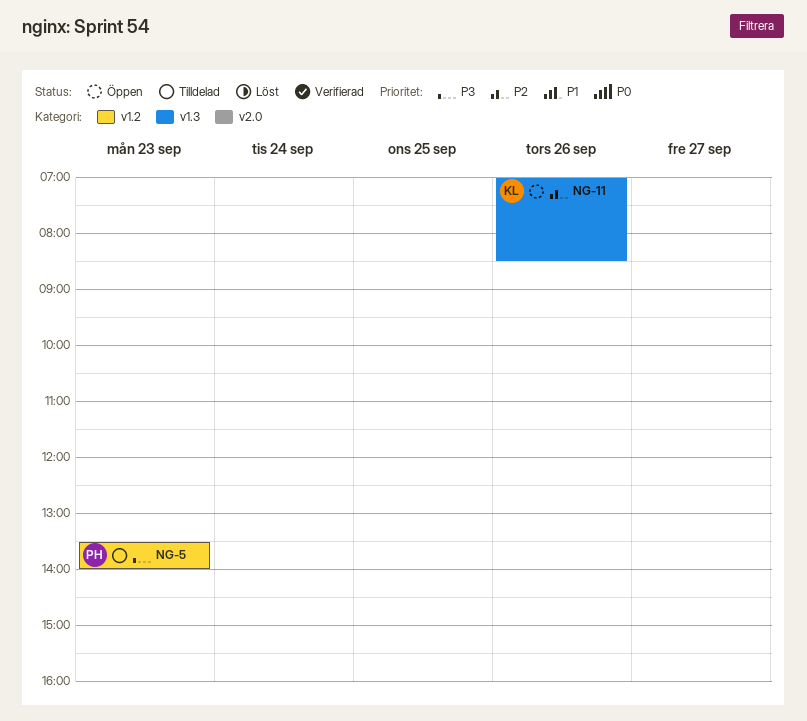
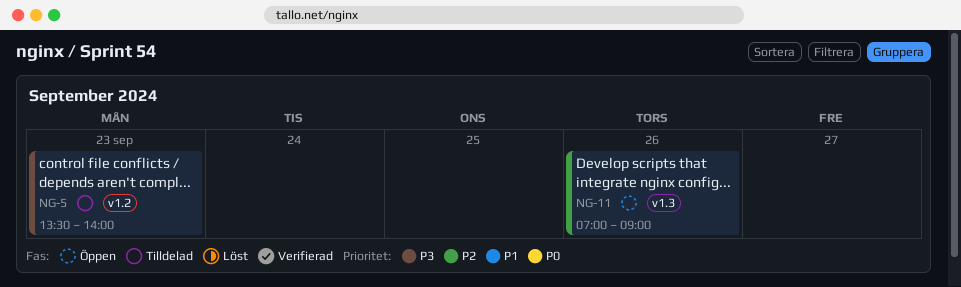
NG-11, ends: 08:30 -> 09:00

